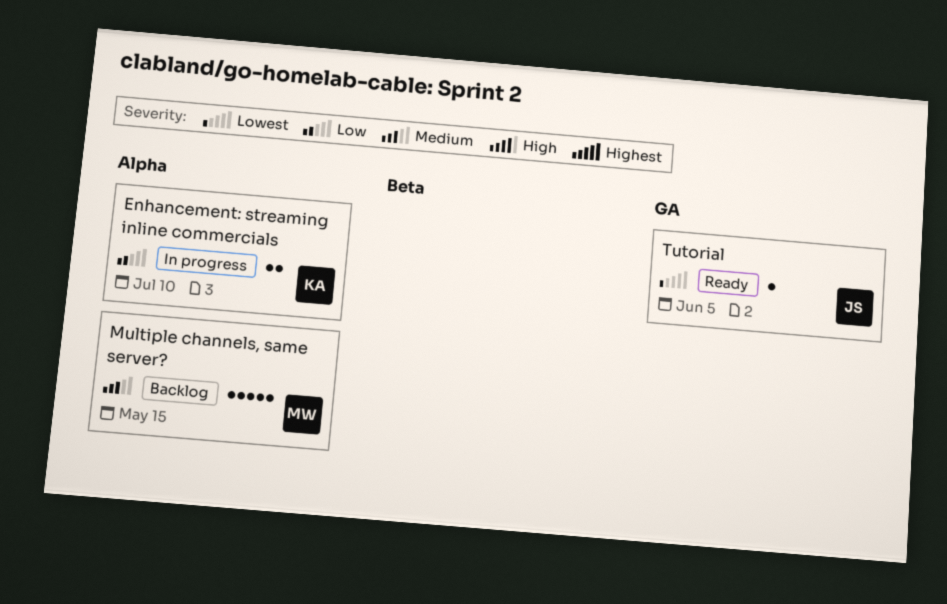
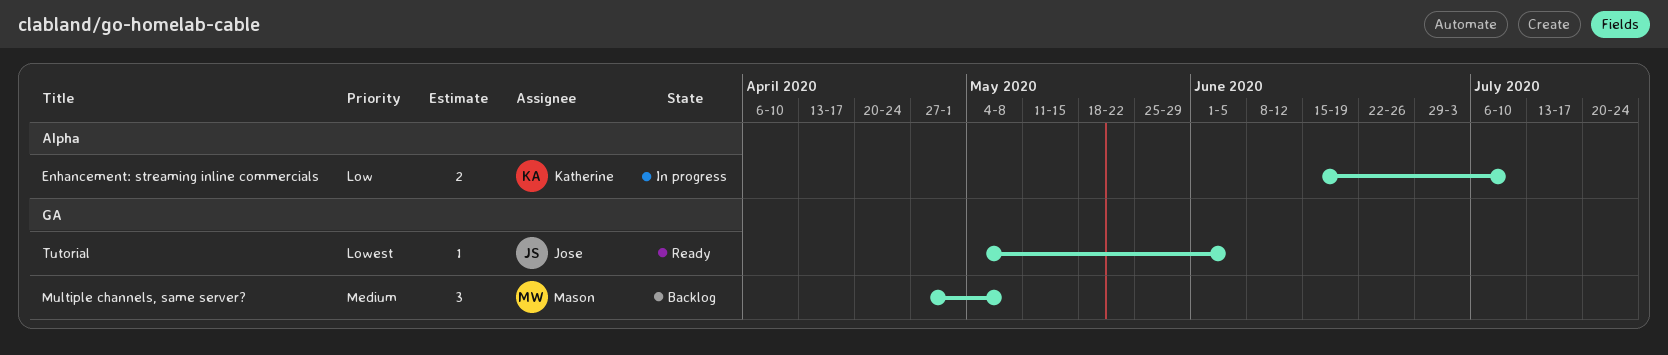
Multiple channels, same server?, label: Alpha -> GA
Multiple channels, same server?, estimate: 5 -> 3
Multiple channels, same server?, due: May 15 -> May 8

